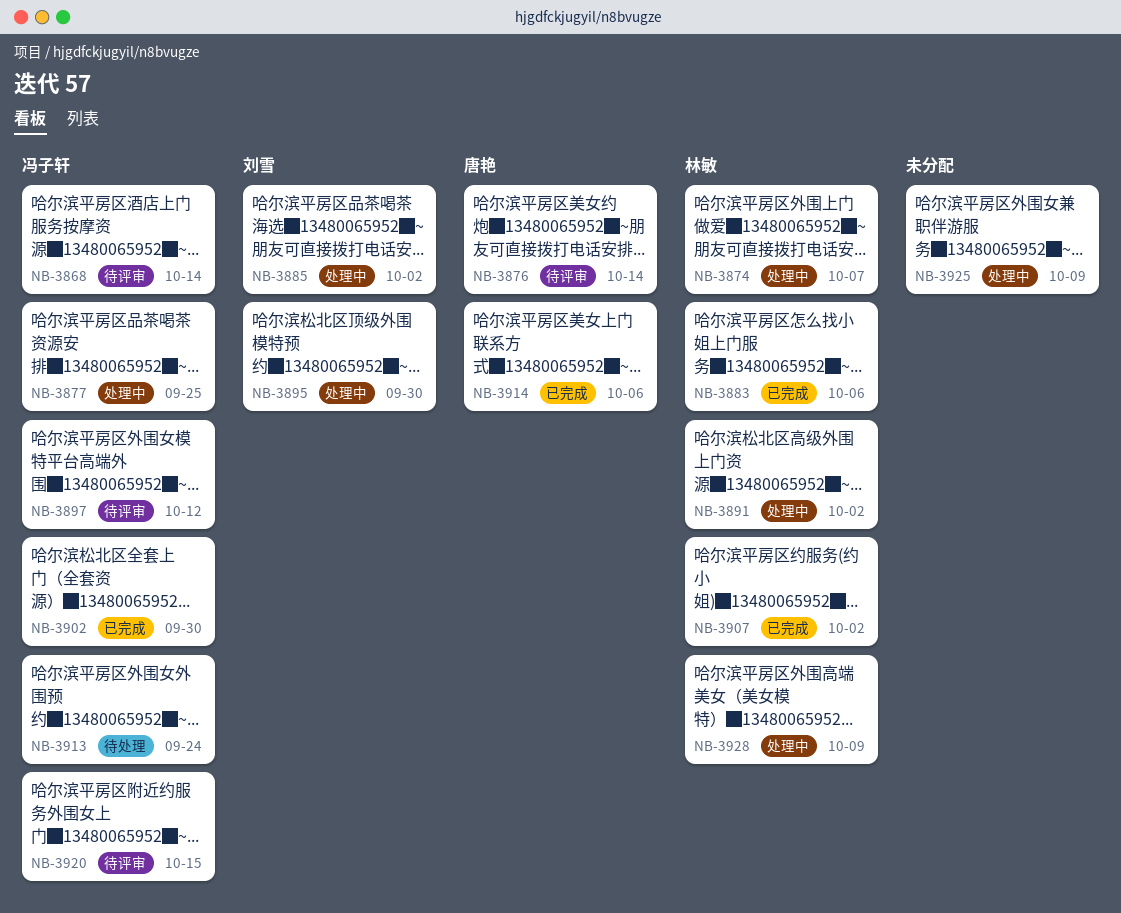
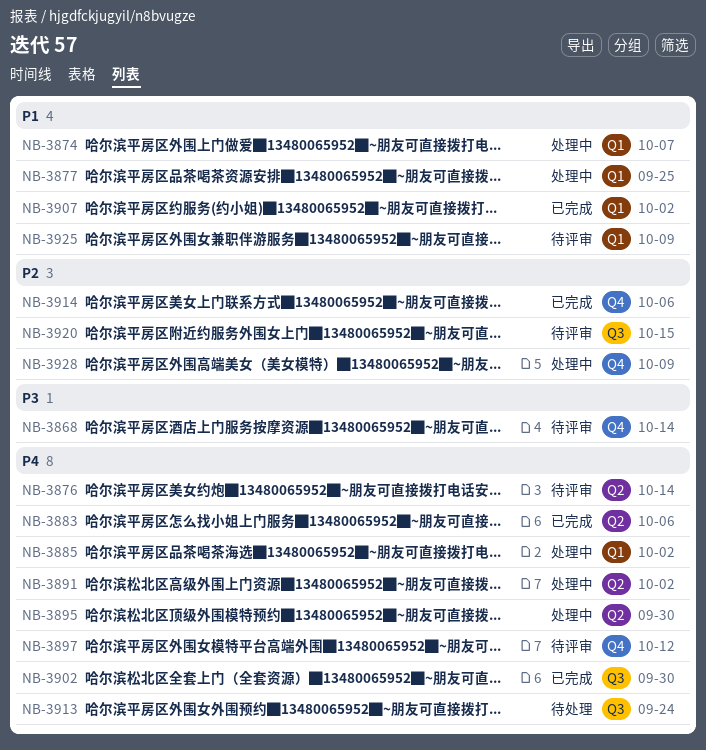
NB-3925, status: 处理中 -> 待评审

